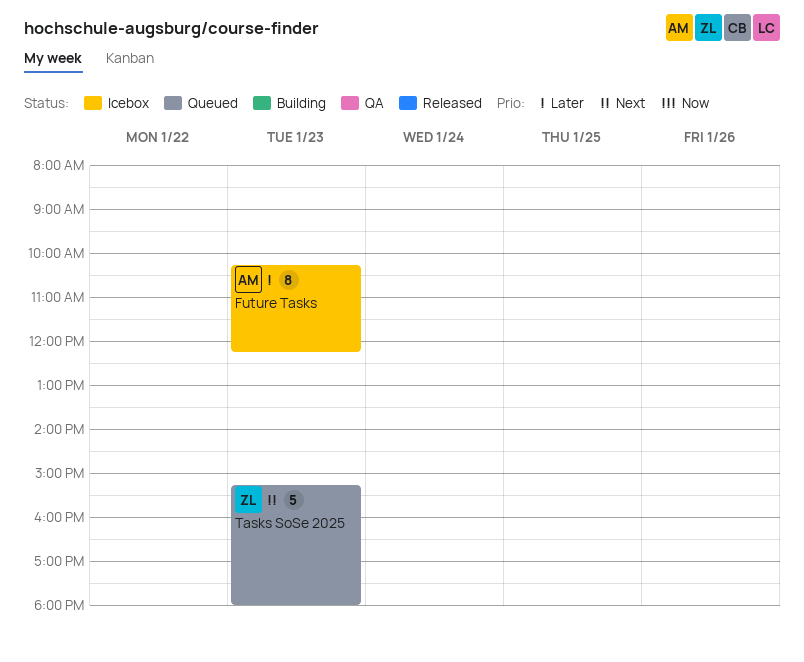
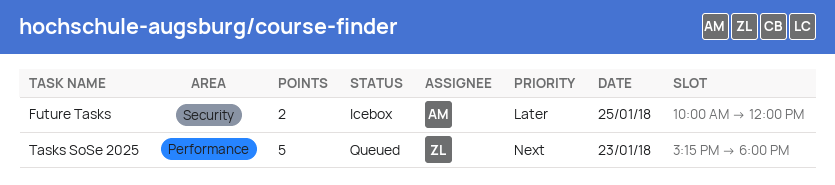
Future Tasks, estimate: 8 -> 2
Future Tasks, day: Jan 23 -> Jan 25
Future Tasks, begins: 10:15 -> 10:00
Future Tasks, ends: 12:15 -> 12:00

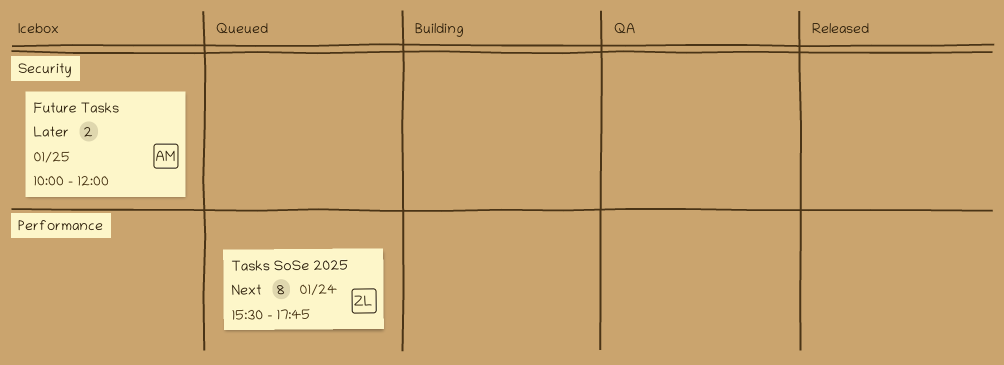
Tasks SoSe 2025, estimate: 5 -> 8
Tasks SoSe 2025, day: Jan 23 -> Jan 24
Tasks SoSe 2025, begins: 15:15 -> 15:30
Tasks SoSe 2025, ends: 18:00 -> 17:45

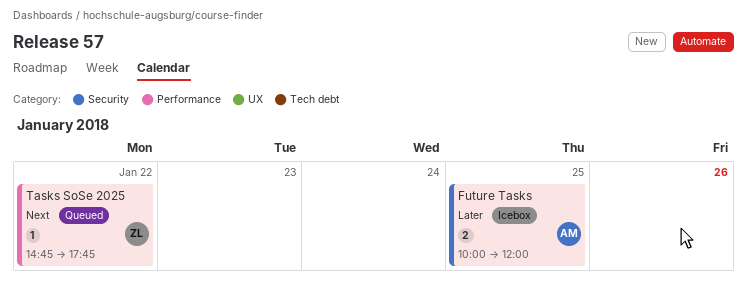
Tasks SoSe 2025, estimate: 8 -> 1
Tasks SoSe 2025, day: Jan 24 -> Jan 22
Tasks SoSe 2025, begins: 15:30 -> 14:45

